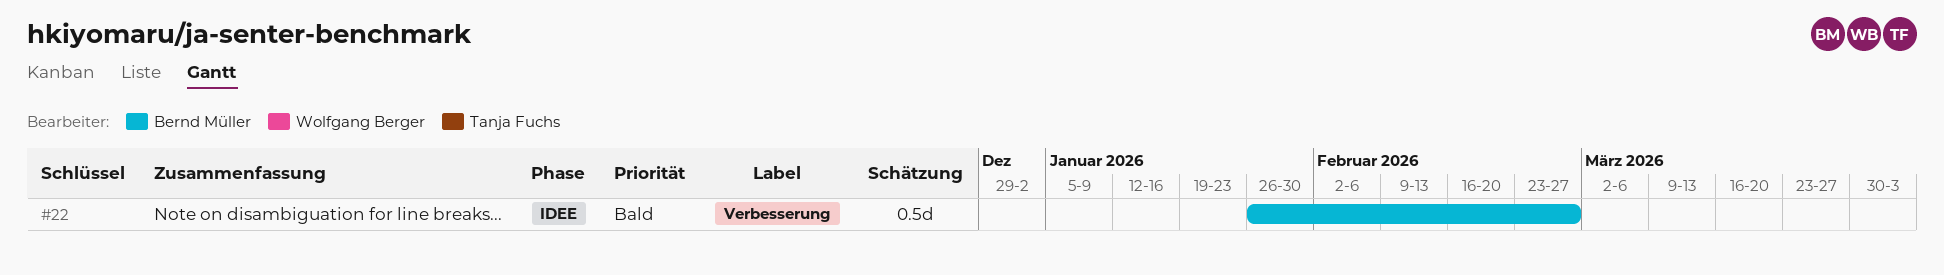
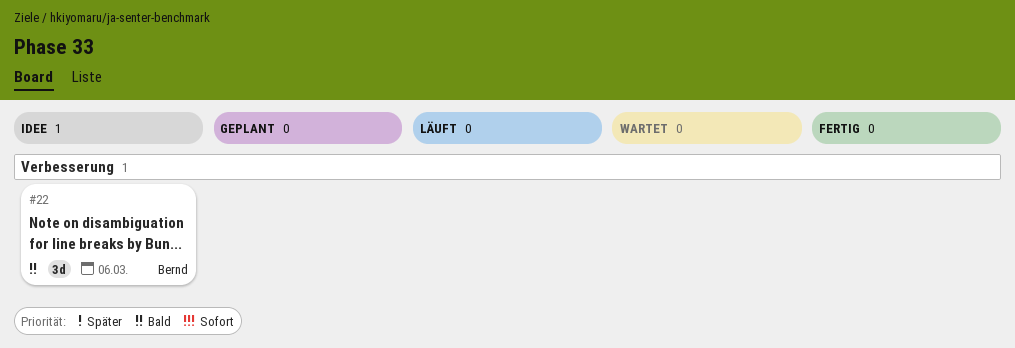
#22, estimate: 0.5d -> 3d
#22, due: Feb 27 -> Mar 6

